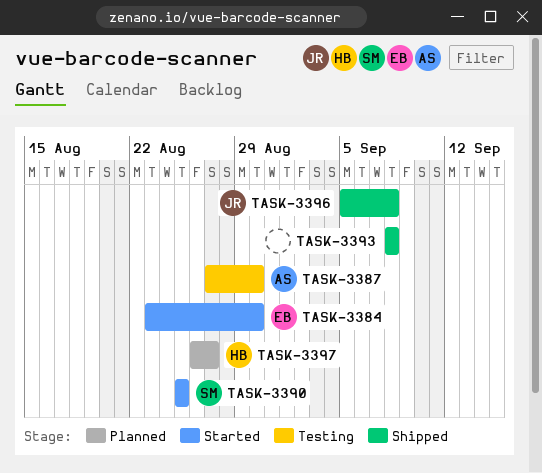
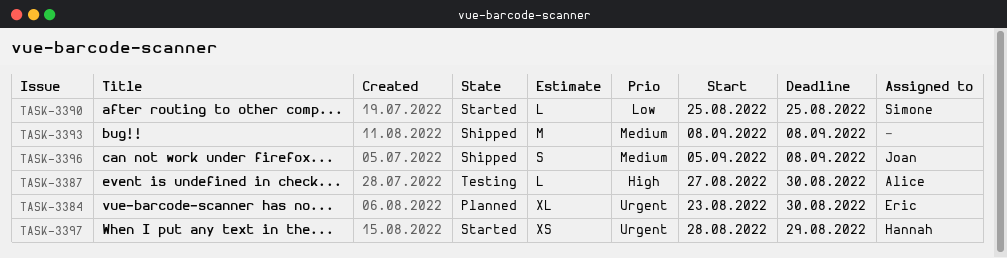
TASK-3384, status: Started -> Planned
TASK-3397, status: Planned -> Started
TASK-3397, start: Aug 26 -> Aug 28
TASK-3397, due: Aug 27 -> Aug 29

